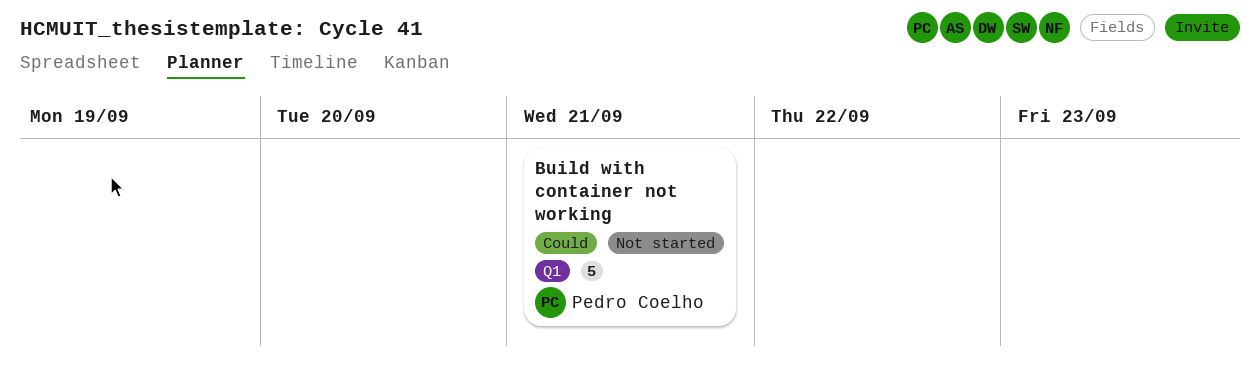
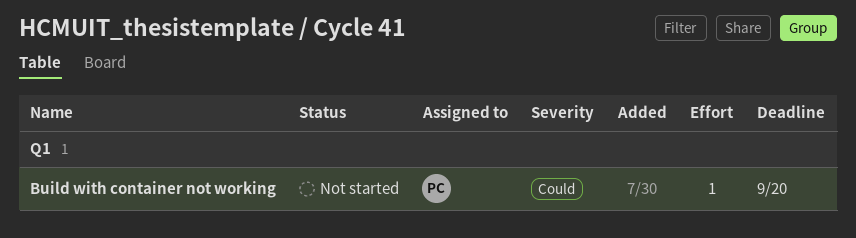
Build with container not working, estimate: 5 -> 1
Build with container not working, due: Sep 21 -> Sep 20

